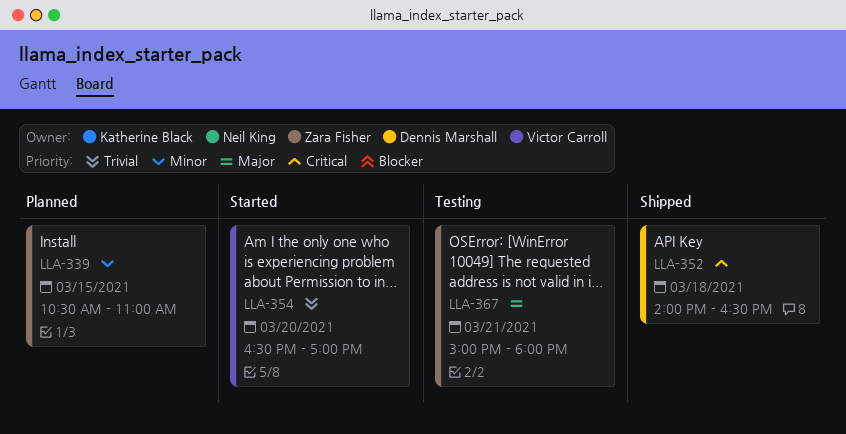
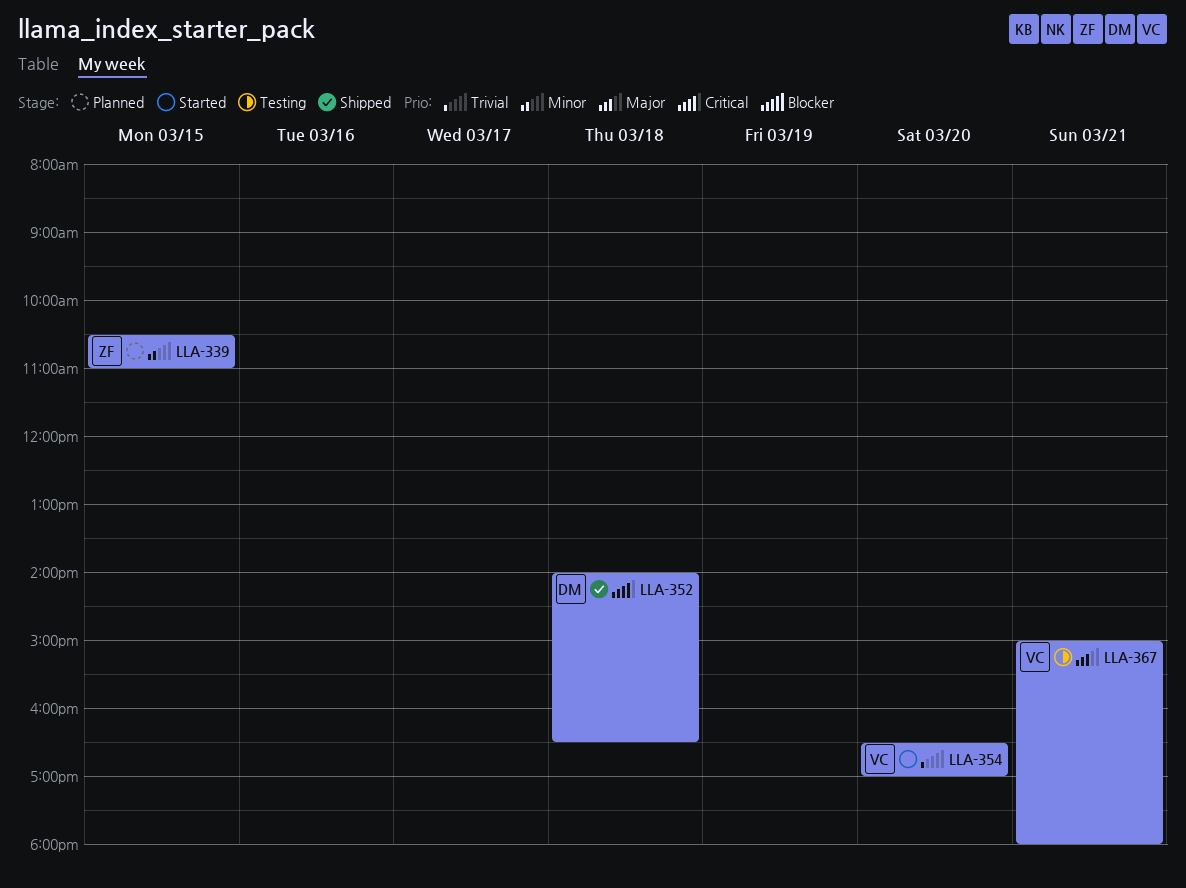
LLA-367, owner: Zara Fisher -> Victor Carroll

